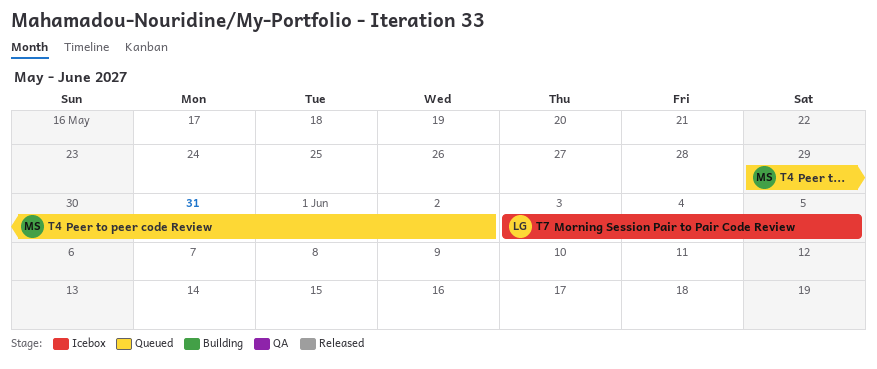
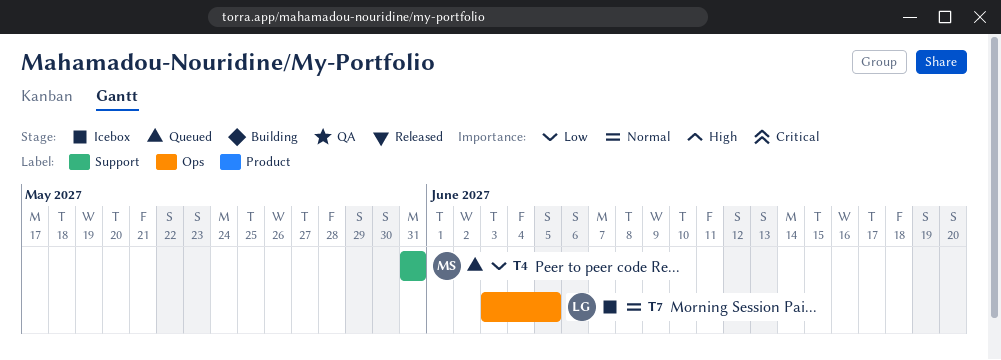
T4, start: May 29 -> May 31
T4, due: Jun 2 -> May 31

